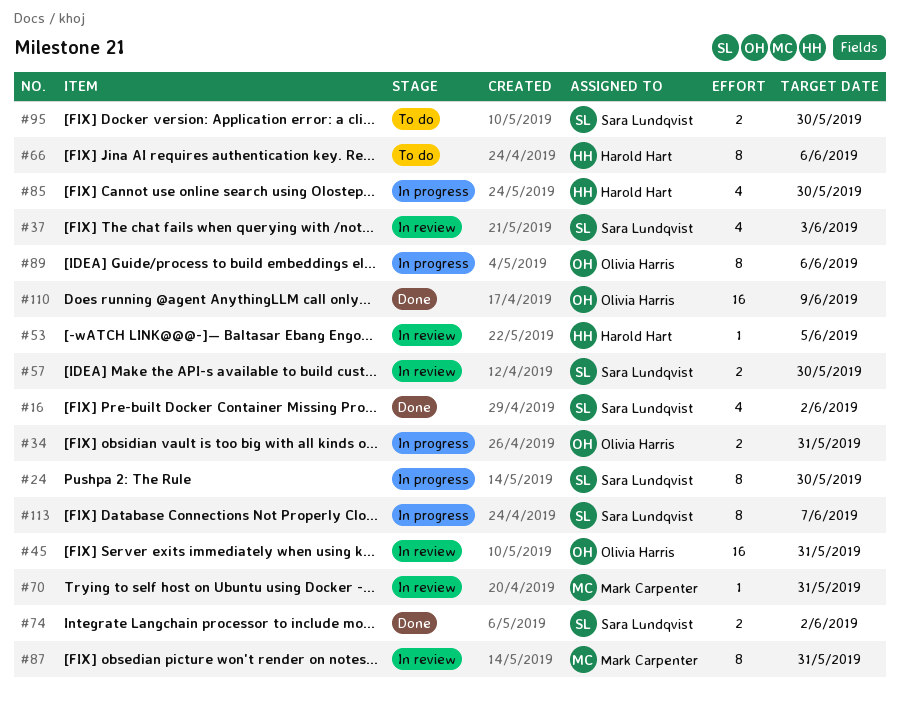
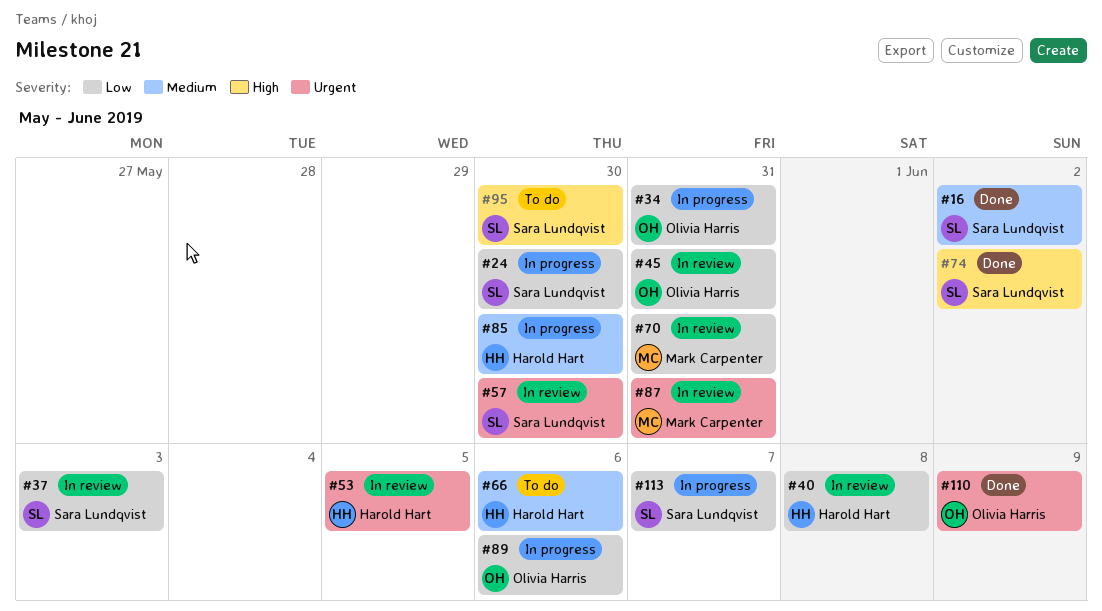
#40: none -> present

